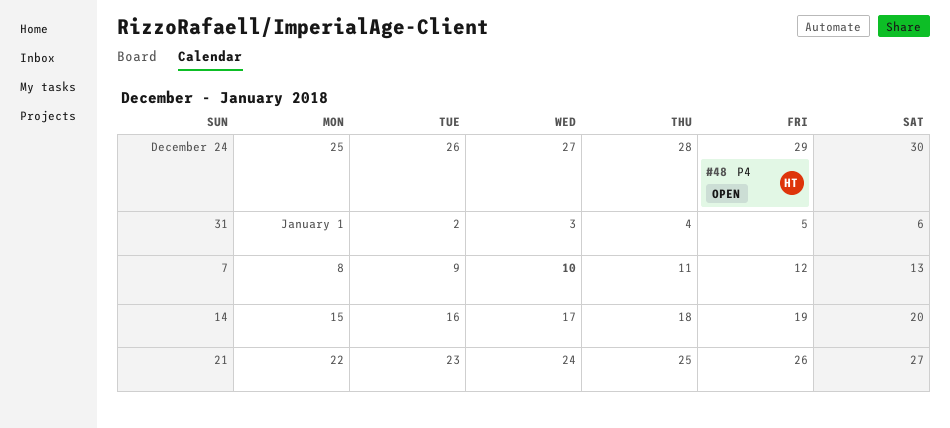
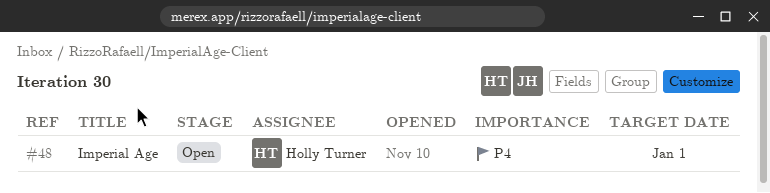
#48, due: Dec 29 -> Jan 1

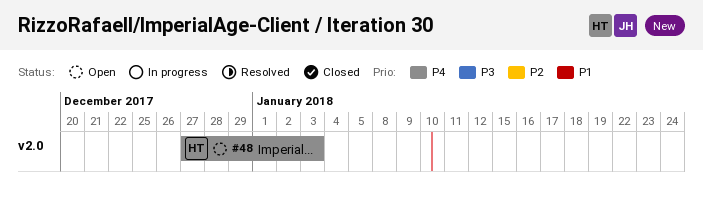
#48, due: Jan 1 -> Jan 3

